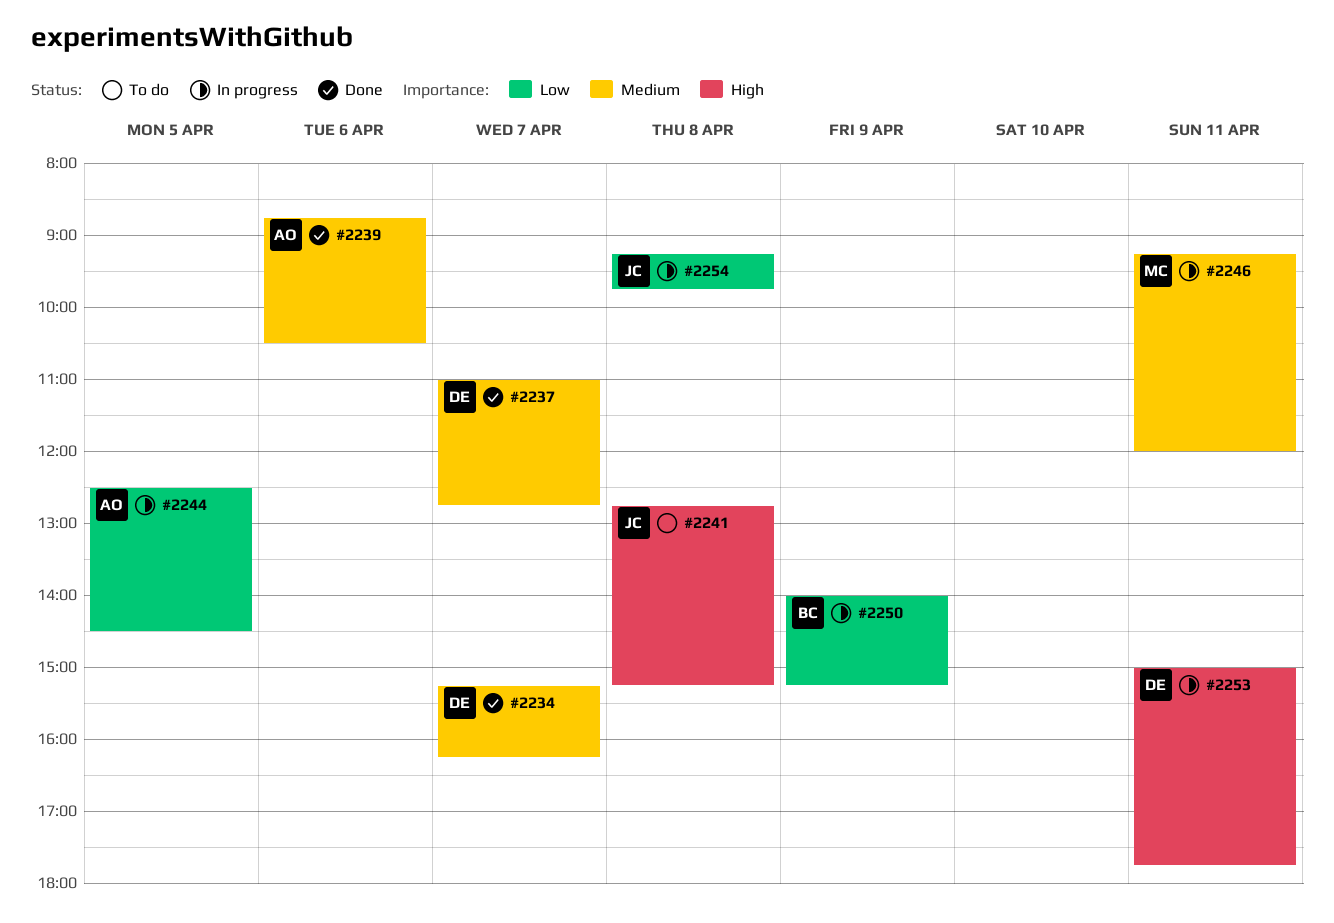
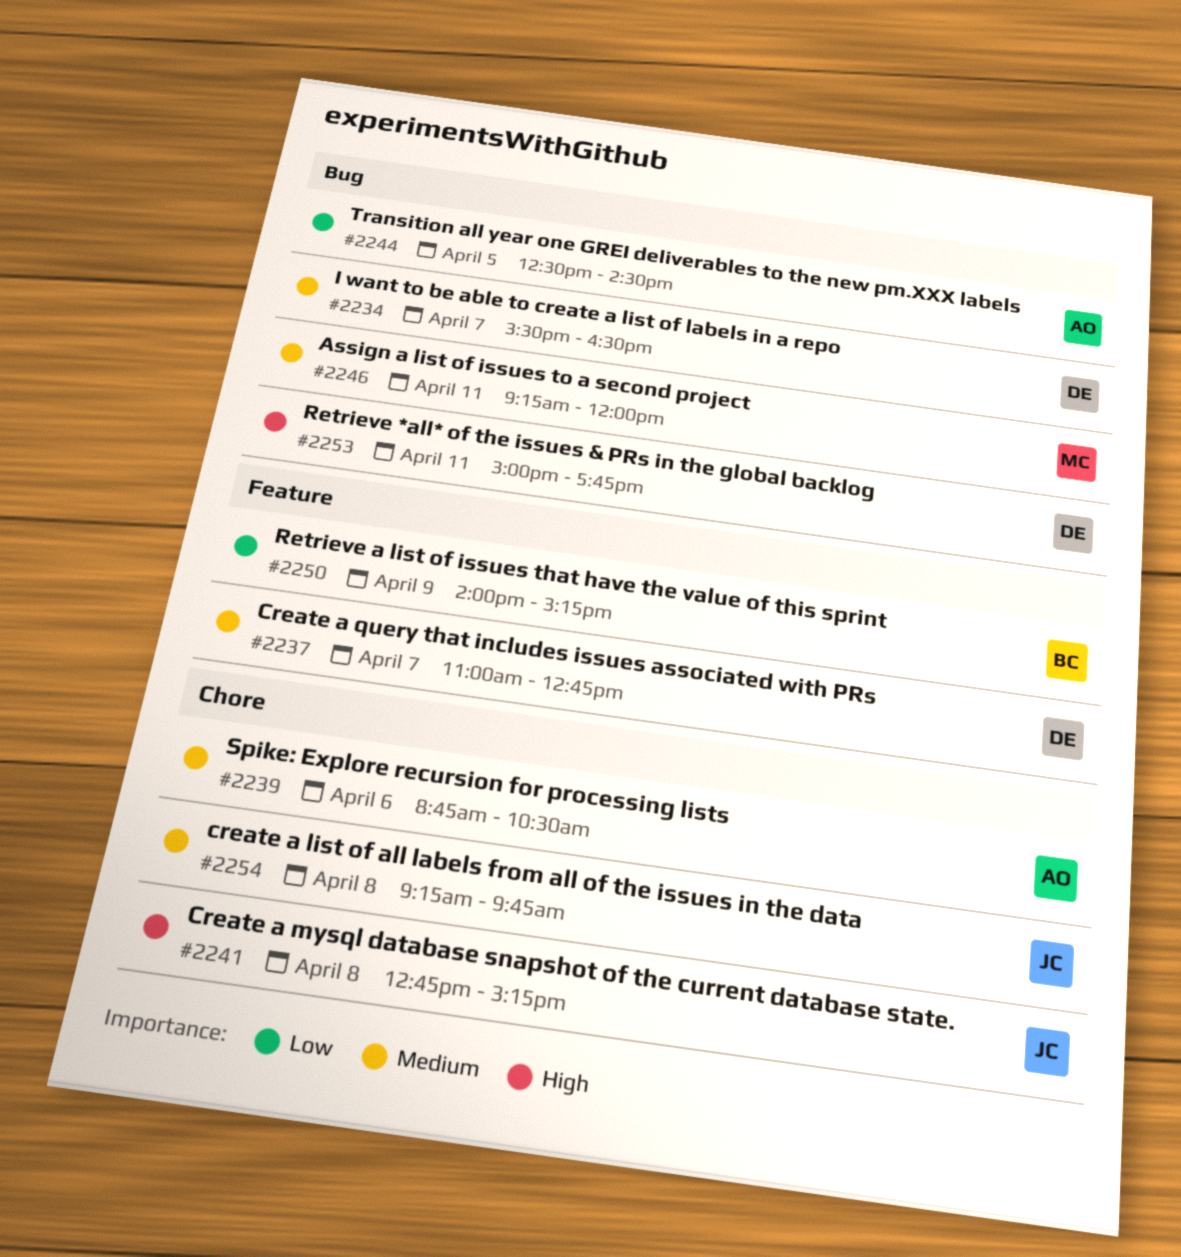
#2234, begins: 15:15 -> 15:30
#2234, ends: 16:15 -> 16:30
#2254, priority: Low -> Medium

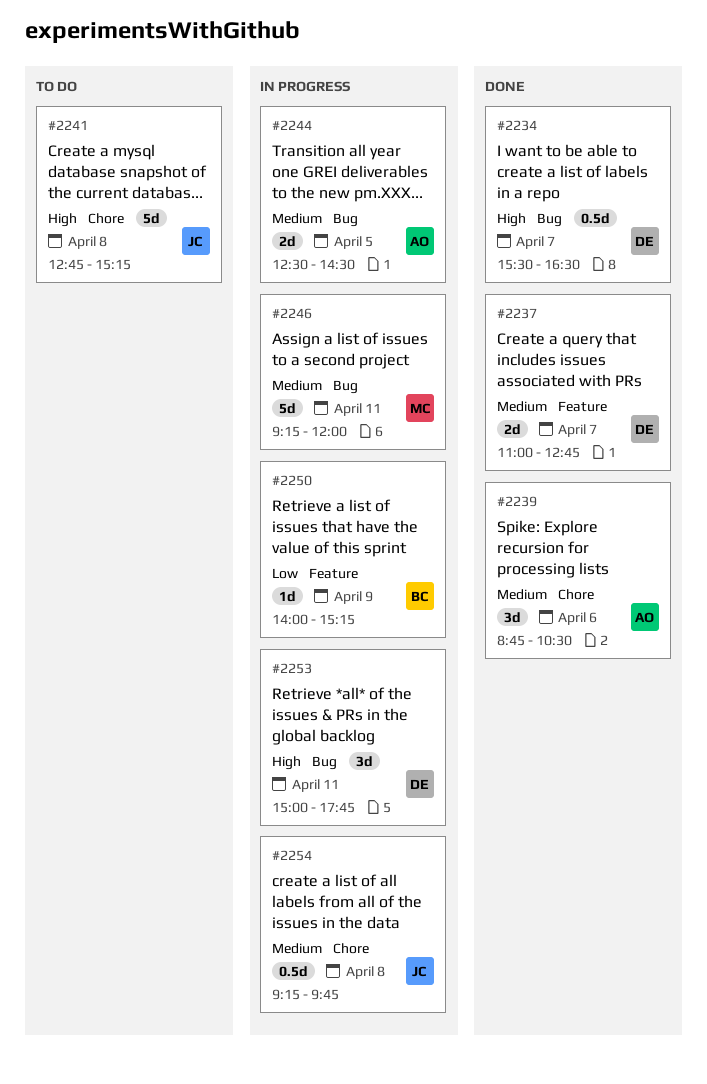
#2234, priority: Medium -> High
#2244, priority: Low -> Medium

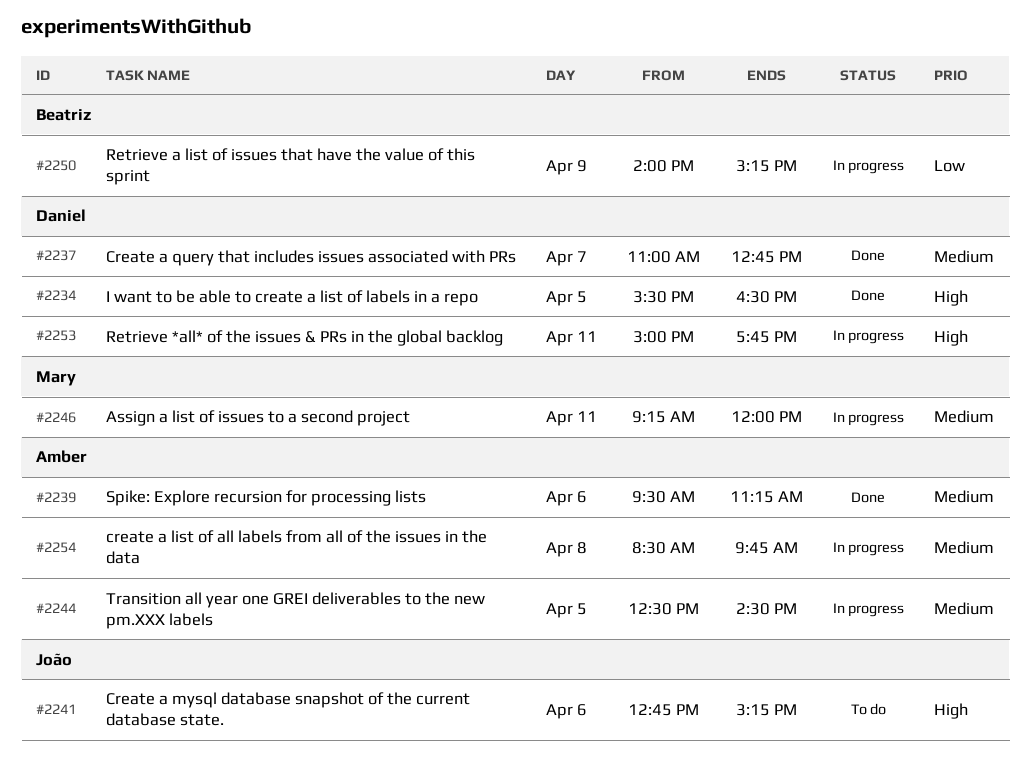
#2234, day: Apr 7 -> Apr 5
#2239, begins: 08:45 -> 09:30
#2239, ends: 10:30 -> 11:15
#2241, day: Apr 8 -> Apr 6
#2254, owner: João -> Amber
#2254, begins: 09:15 -> 08:30

